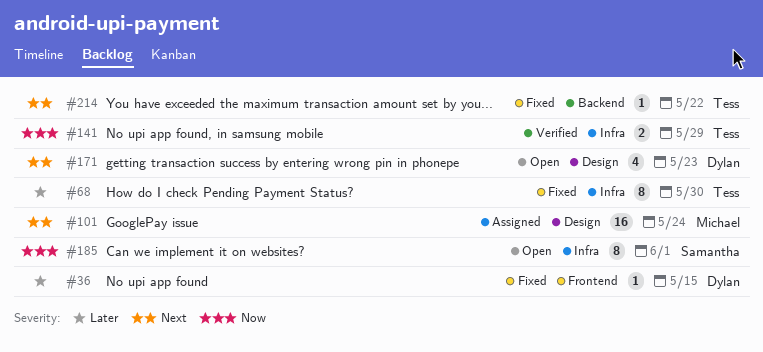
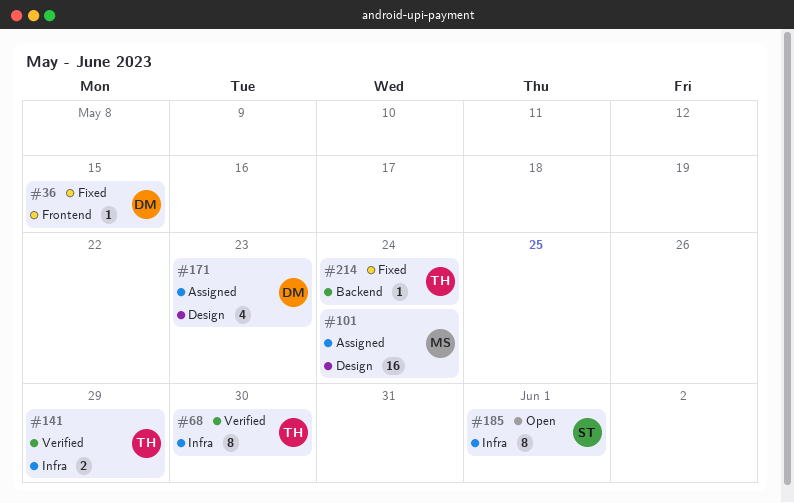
#68, status: Fixed -> Verified
#171, status: Open -> Assigned
#214, due: May 22 -> May 24

